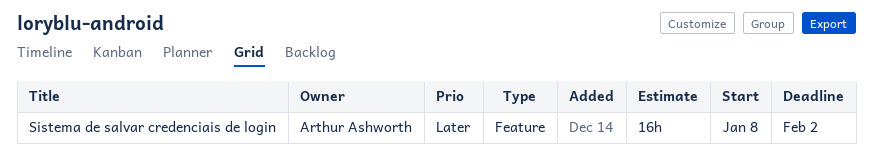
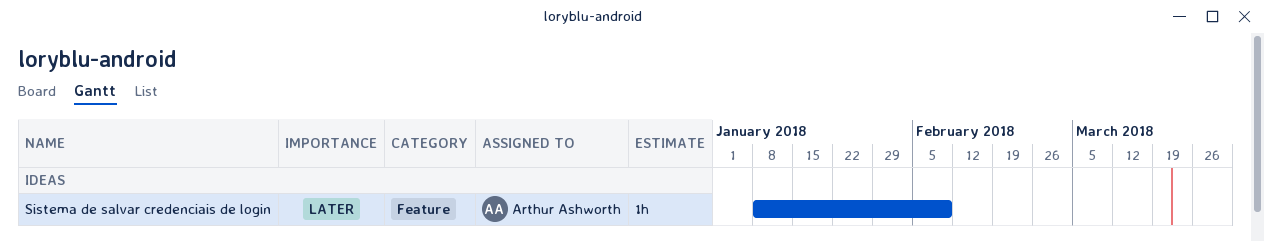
Sistema de salvar credenciais de login, estimate: 16h -> 1h
Sistema de salvar credenciais de login, due: Feb 2 -> Feb 9

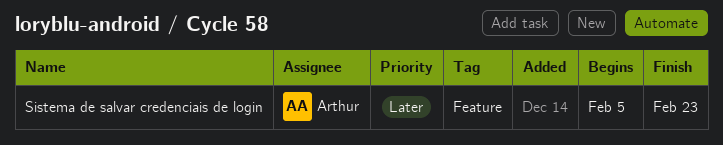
Sistema de salvar credenciais de login, start: Jan 8 -> Feb 5
Sistema de salvar credenciais de login, due: Feb 9 -> Feb 23

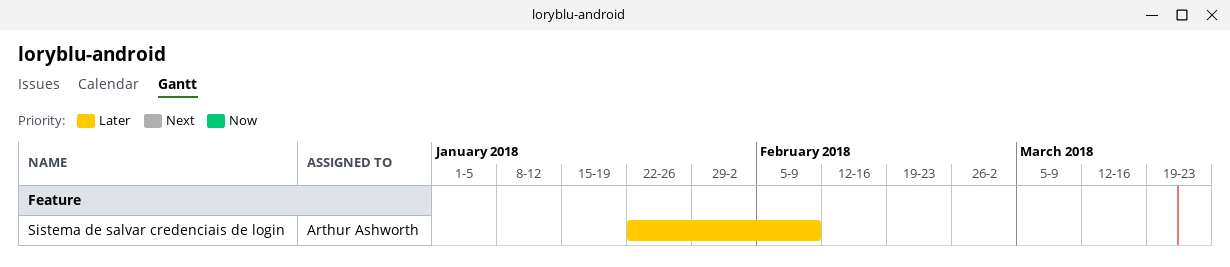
Sistema de salvar credenciais de login, start: Feb 5 -> Jan 22
Sistema de salvar credenciais de login, due: Feb 23 -> Feb 9

